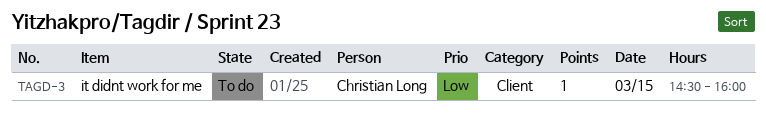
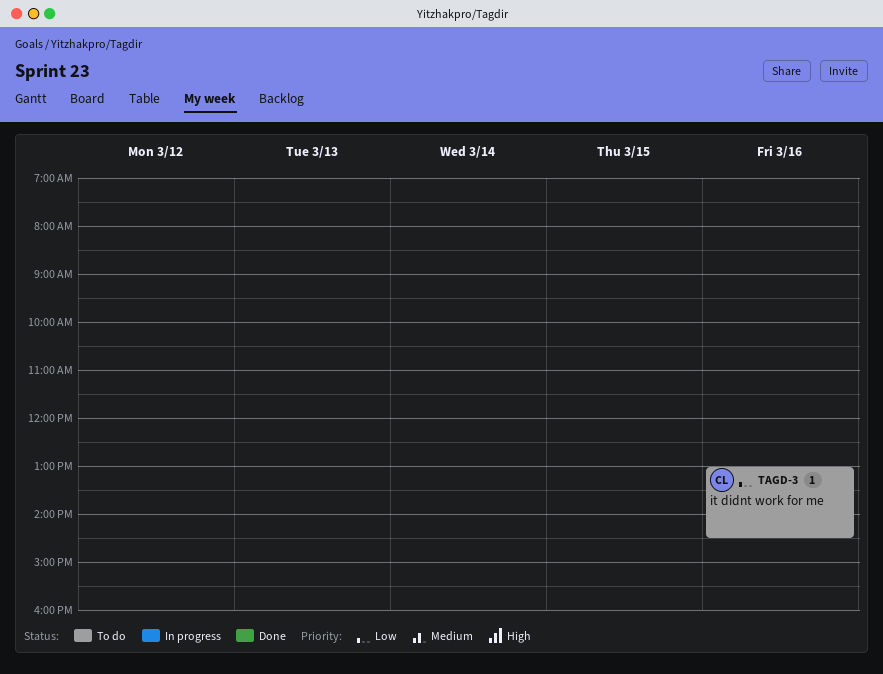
TAGD-3, day: Mar 15 -> Mar 16
TAGD-3, begins: 14:30 -> 13:00
TAGD-3, ends: 16:00 -> 14:30

